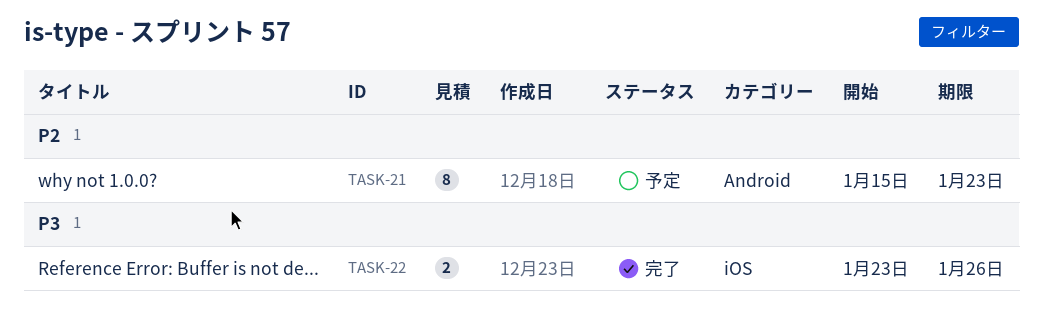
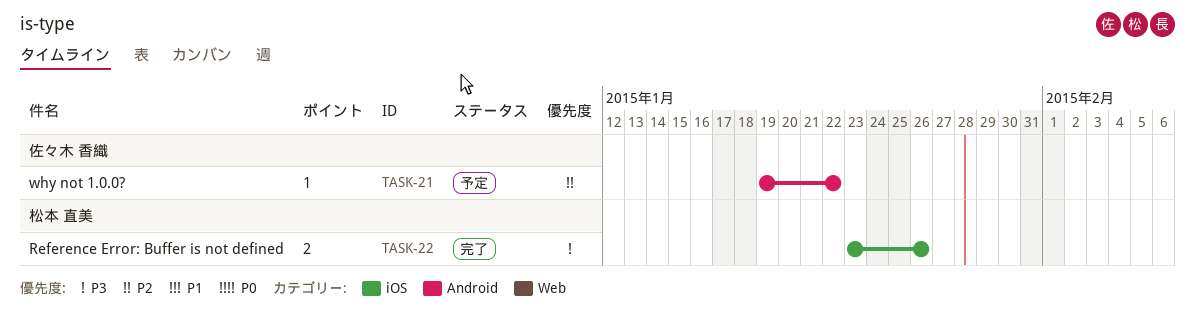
TASK-21, estimate: 8 -> 1
TASK-21, start: Jan 15 -> Jan 19
TASK-21, due: Jan 23 -> Jan 22

